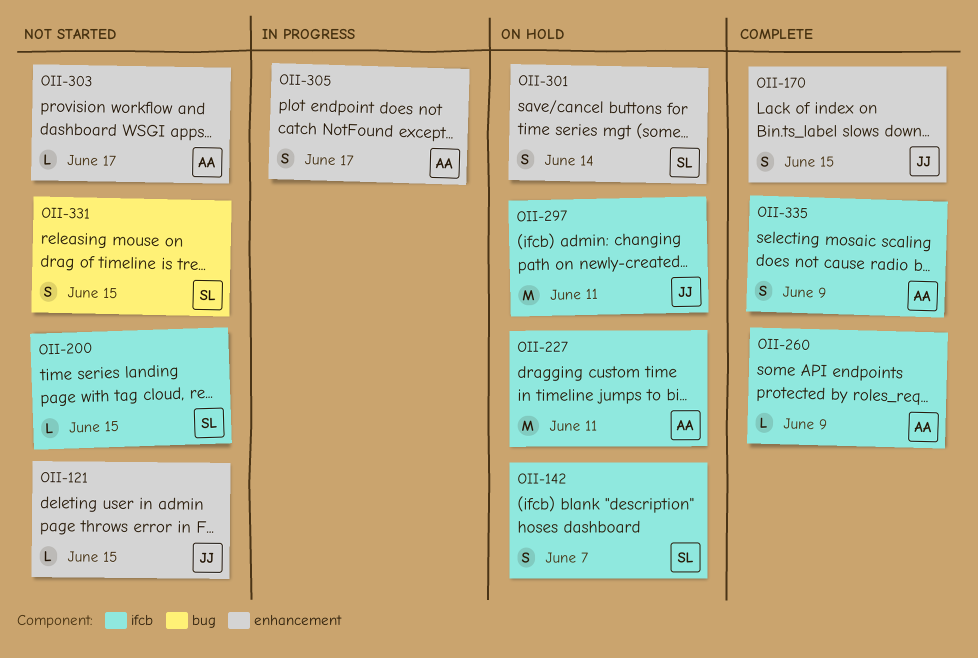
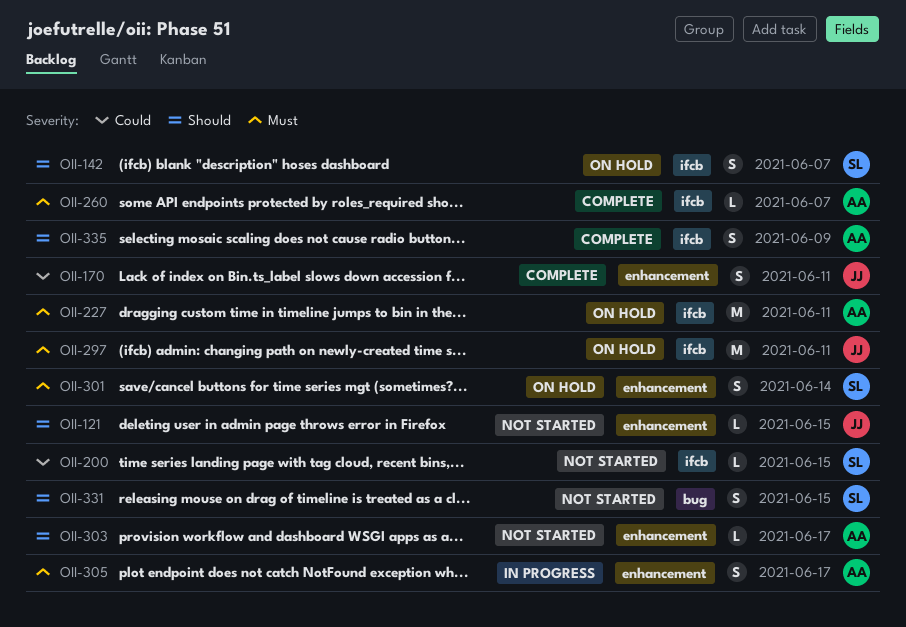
OII-170, due: Jun 15 -> Jun 11
OII-260, due: Jun 9 -> Jun 7

